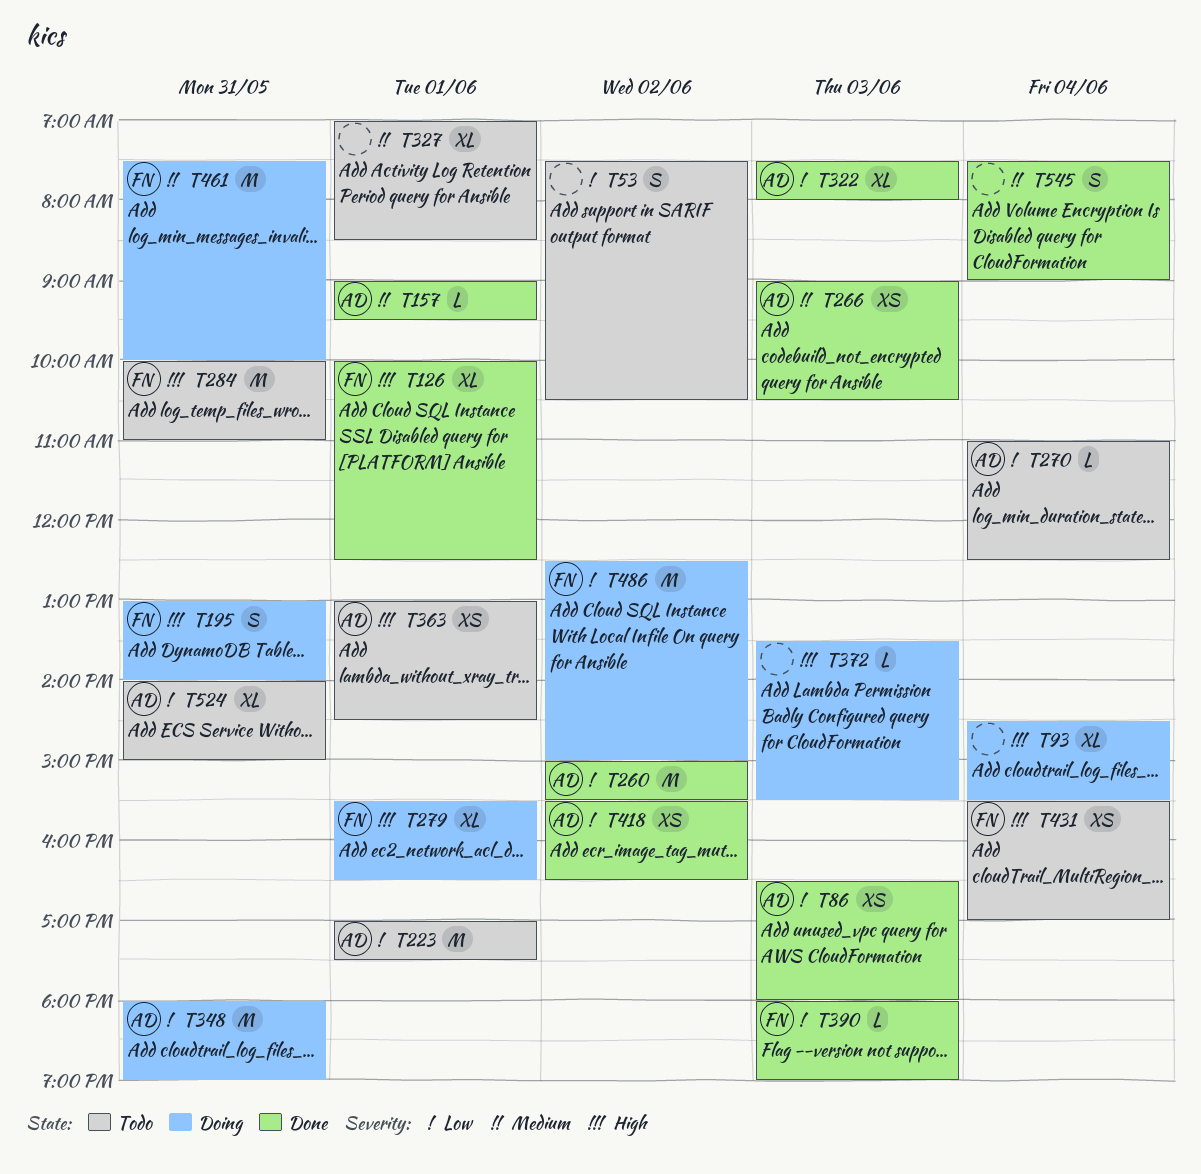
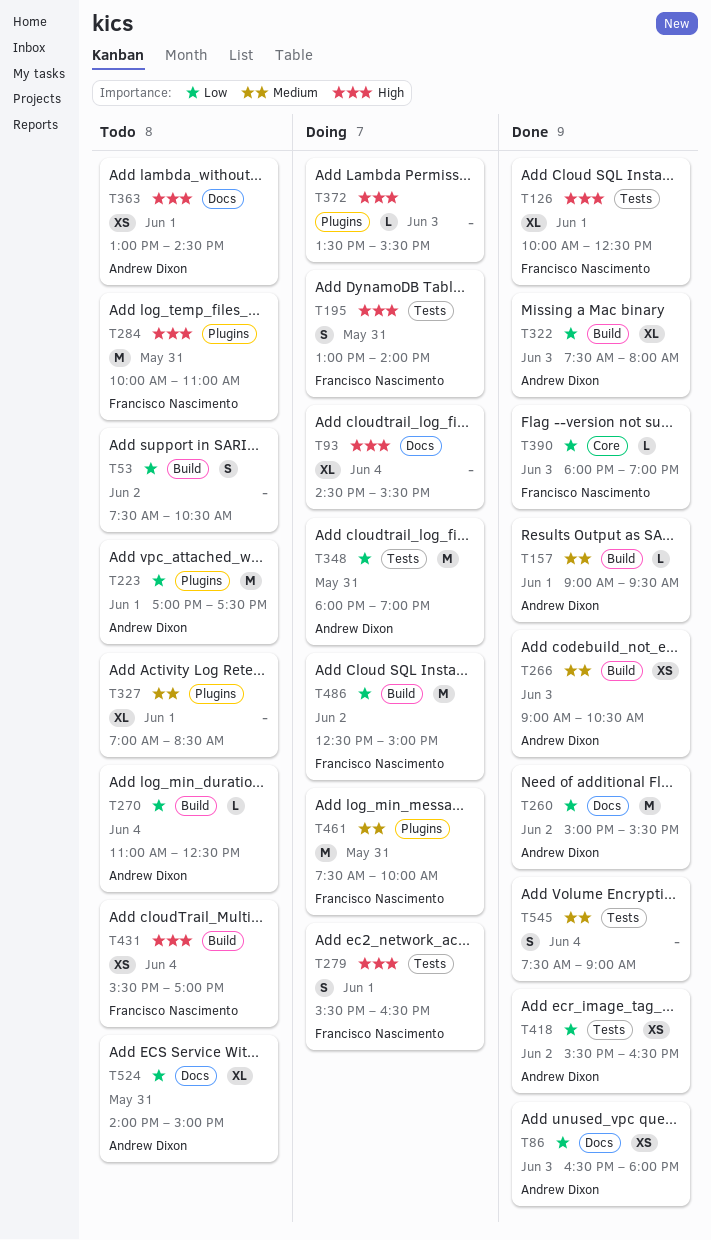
T279, estimate: XL -> S

